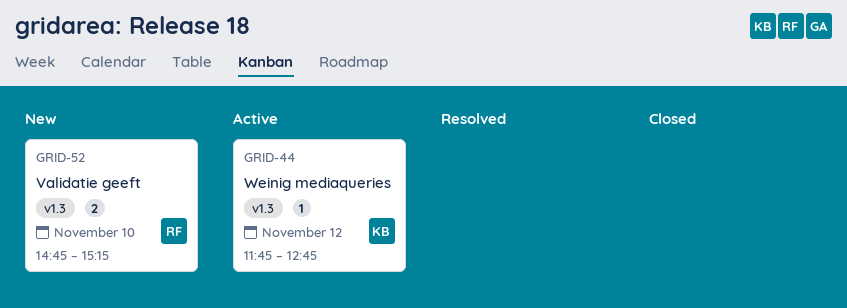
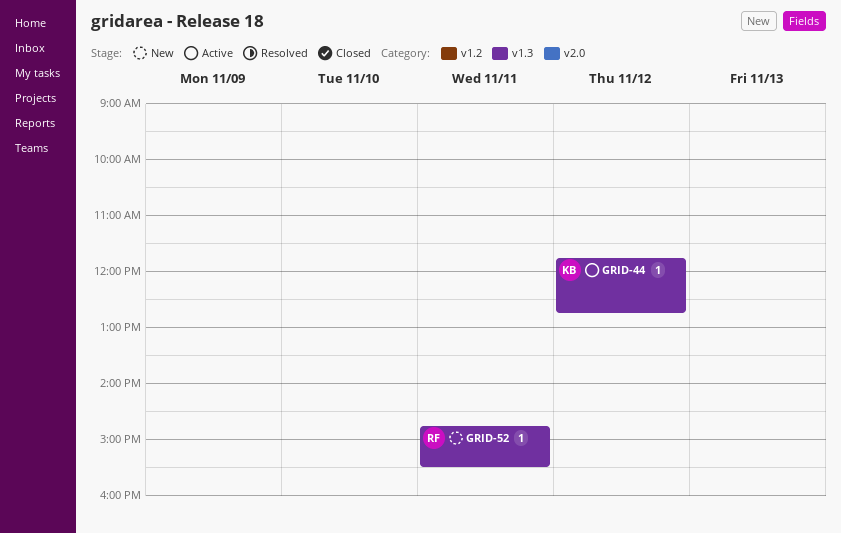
GRID-52, estimate: 2 -> 1
GRID-52, day: Nov 10 -> Nov 11
GRID-52, ends: 15:15 -> 15:30

